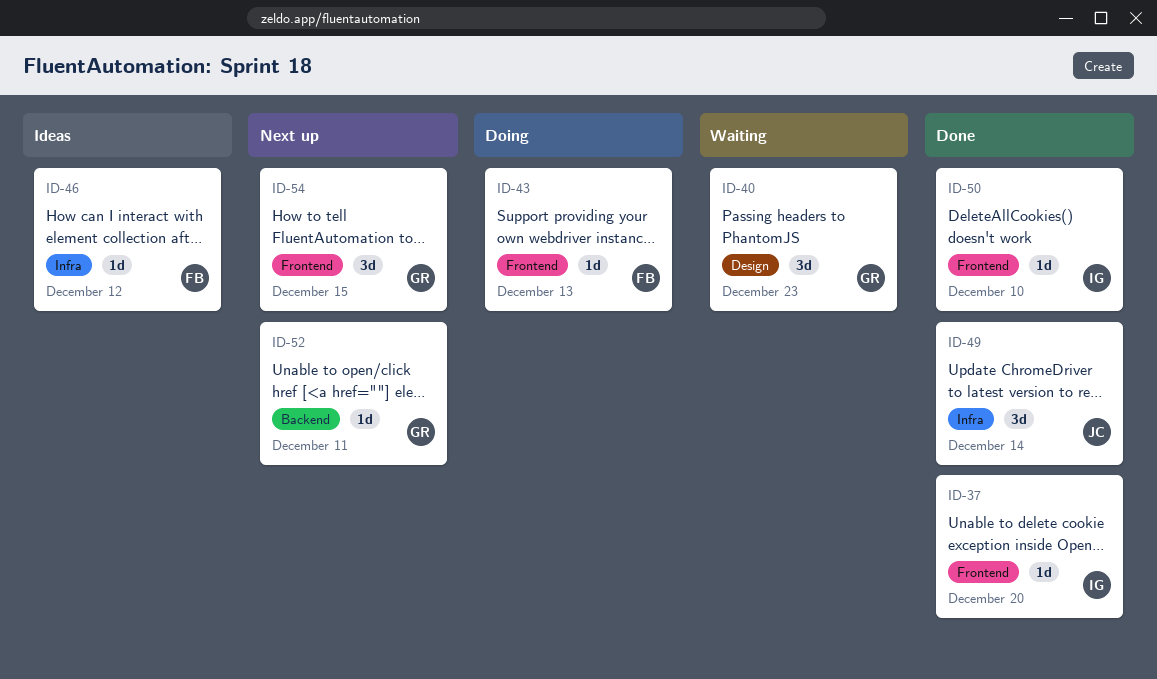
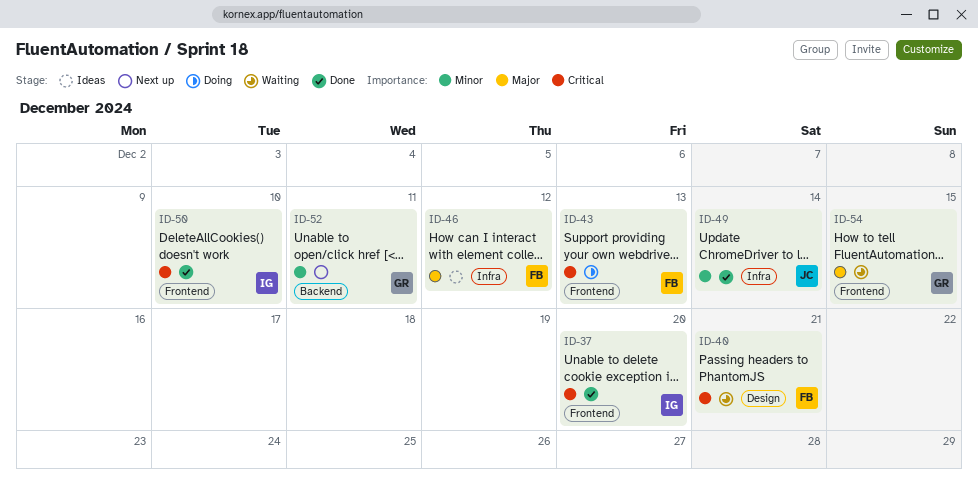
ID-40, owner: GR -> FB
ID-40, due: Dec 23 -> Dec 21
ID-54, status: Next up -> Waiting

